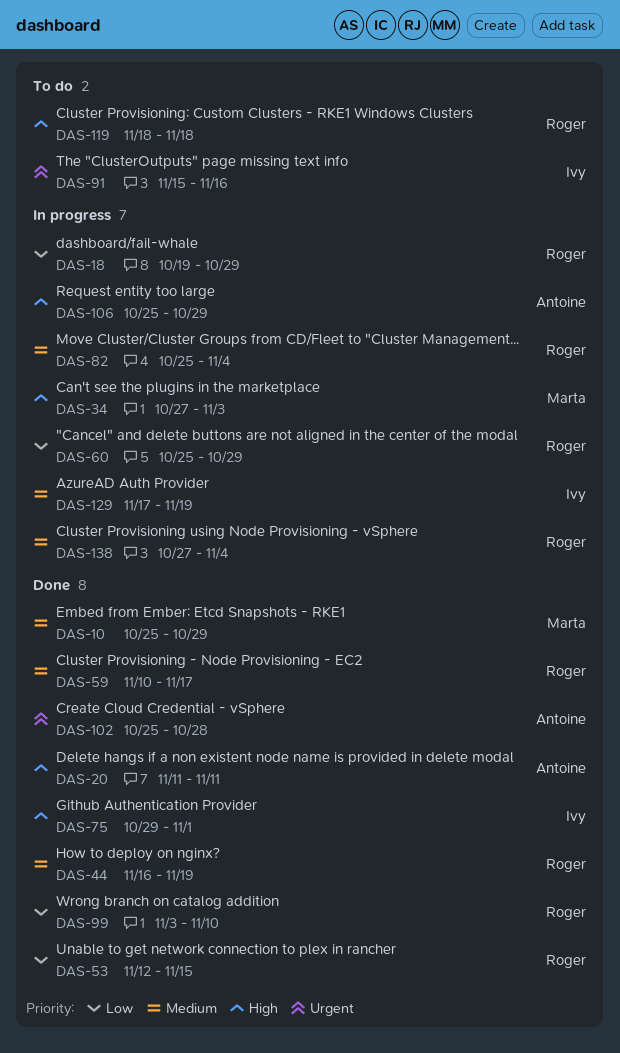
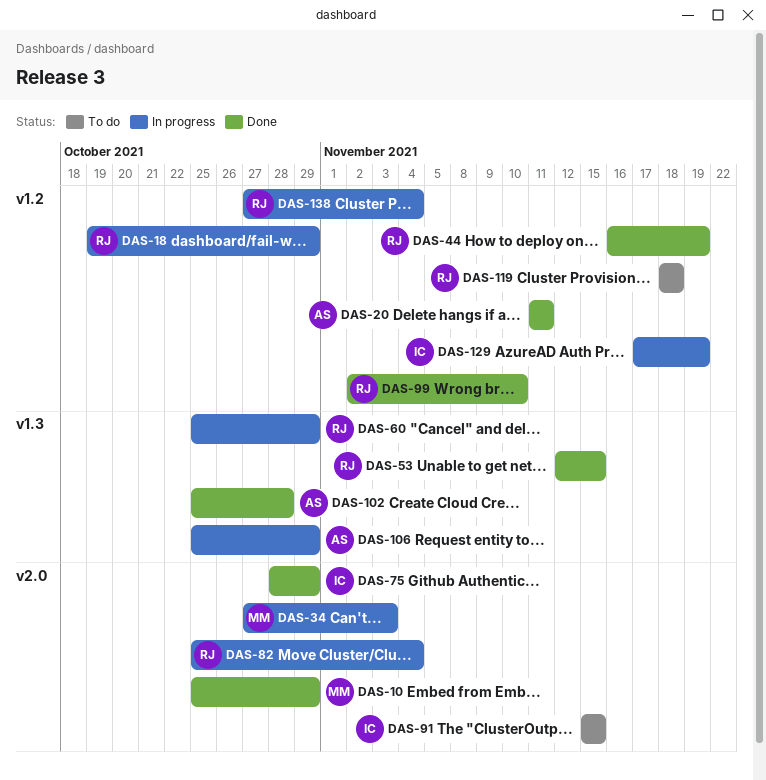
DAS-59: present -> none
DAS-75, start: Oct 29 -> Oct 28
DAS-75, due: Nov 1 -> Oct 29
DAS-91, due: Nov 16 -> Nov 15
DAS-99, start: Nov 3 -> Nov 2

